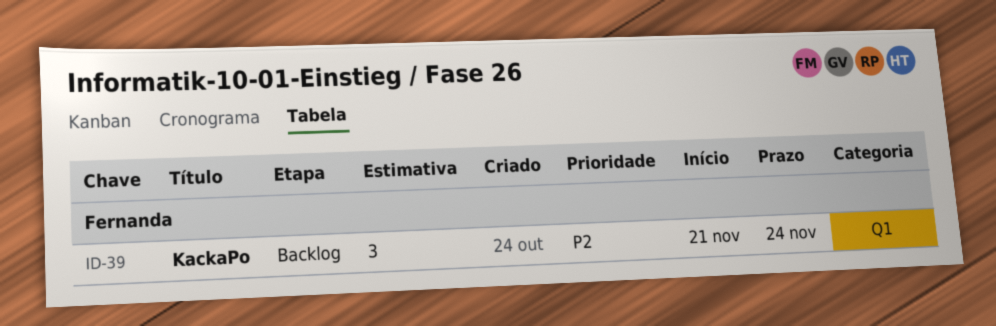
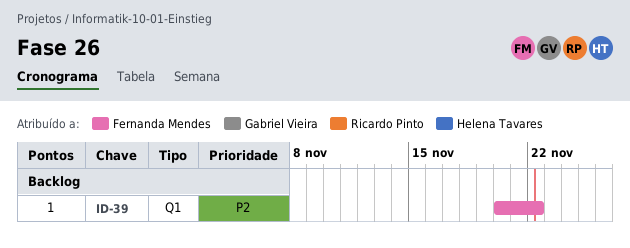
ID-39, estimate: 3 -> 1
ID-39, start: Nov 21 -> Nov 20
ID-39, due: Nov 24 -> Nov 22

